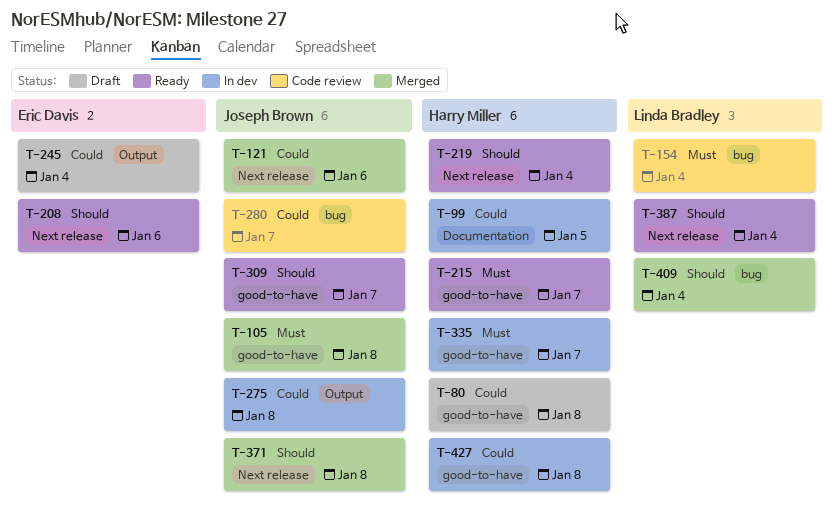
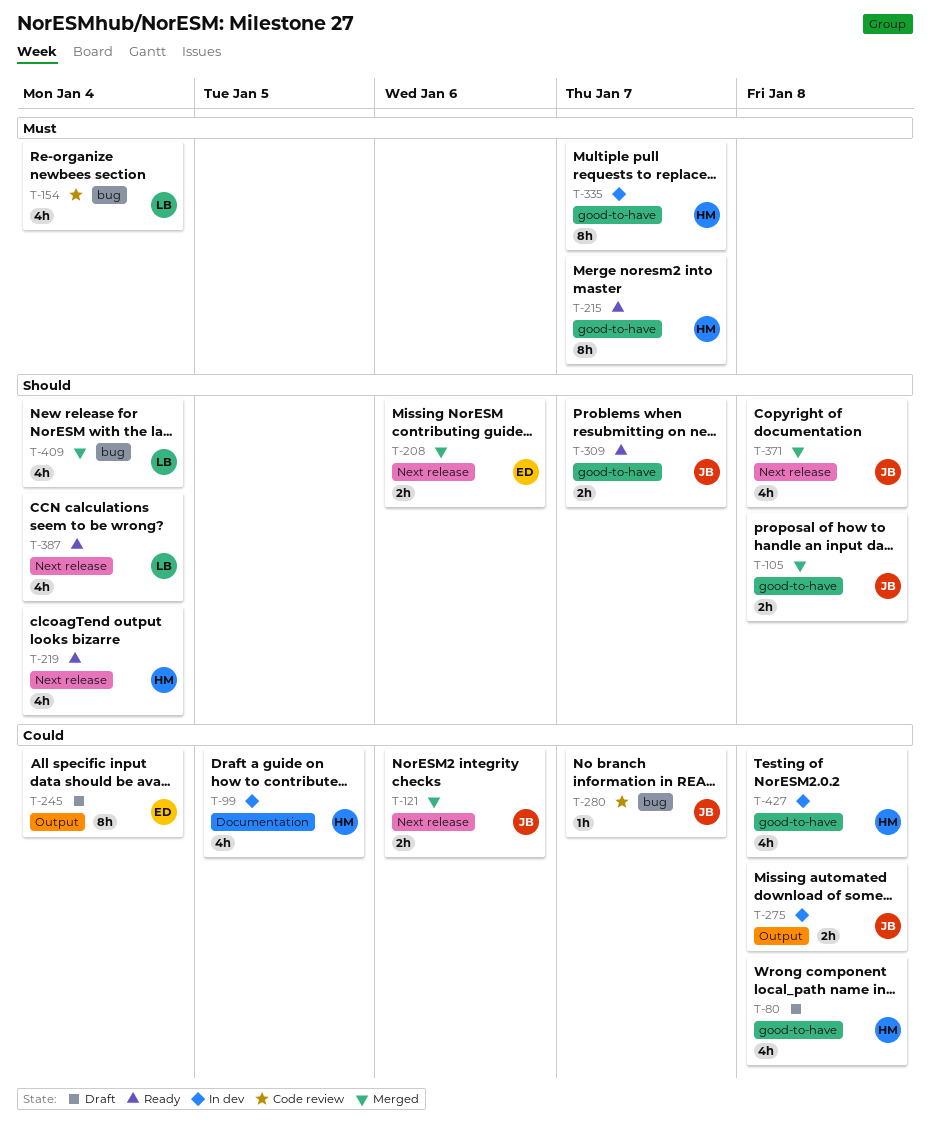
T-105, priority: Must -> Should
T-208, status: Ready -> Merged

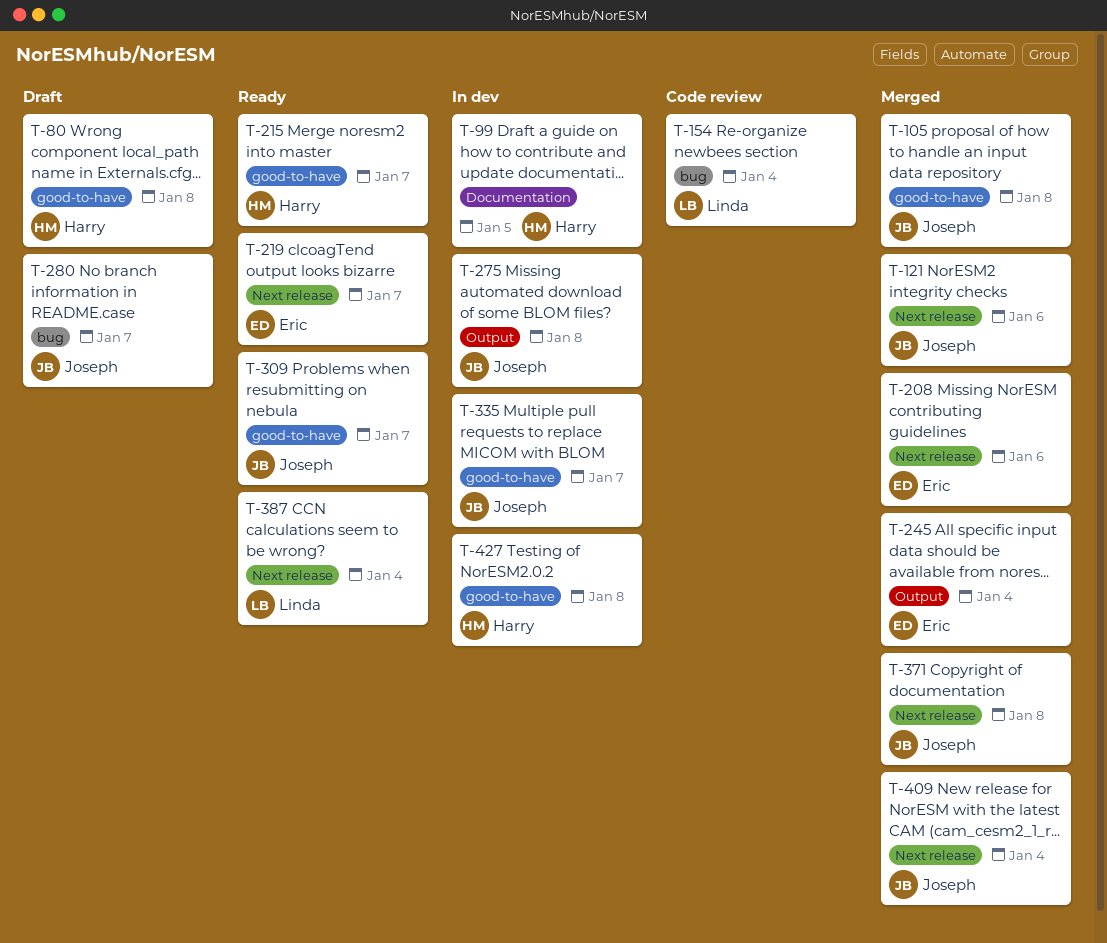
T-219, owner: Harry -> Eric
T-219, due: Jan 4 -> Jan 7
T-245, status: Draft -> Merged
T-280, status: Code review -> Draft
T-335, owner: Harry -> Joseph
T-409, owner: Linda -> Joseph
T-409, label: bug -> Next release

